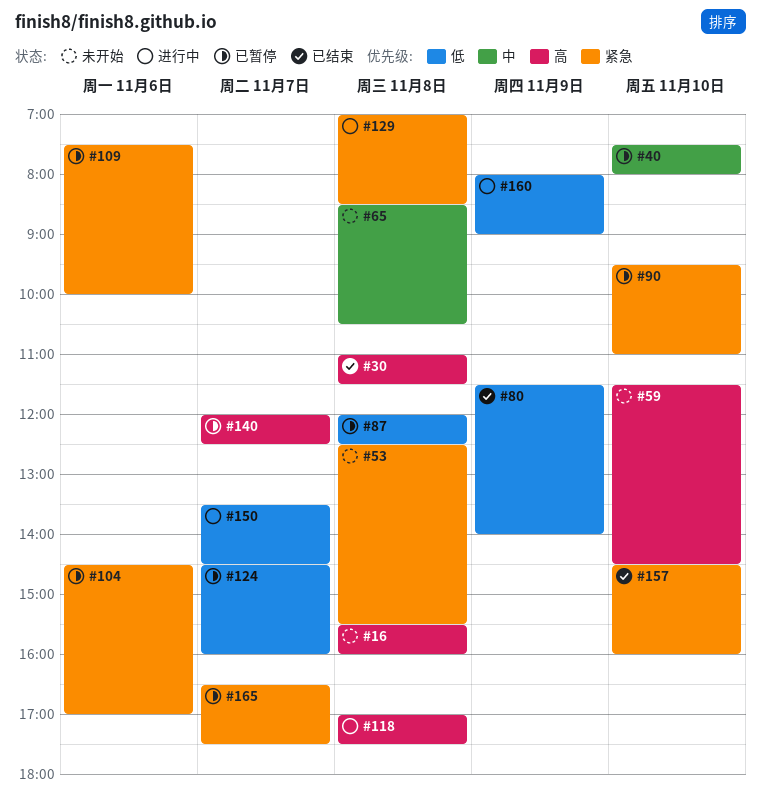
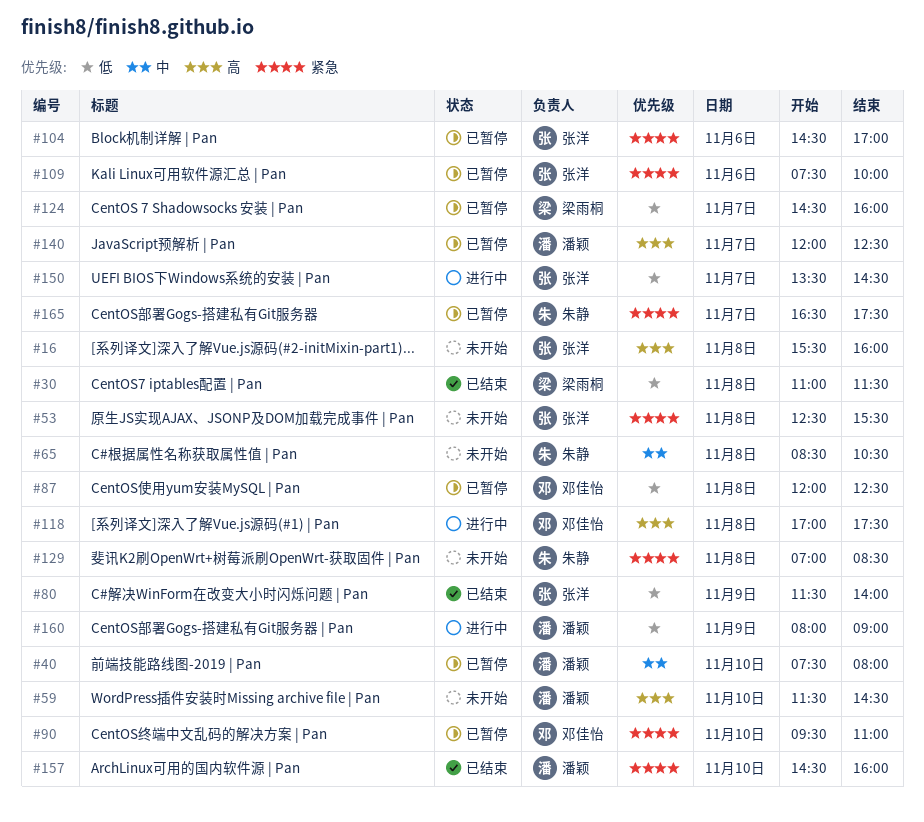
#30, priority: 高 -> 低
#129, status: 进行中 -> 未开始

